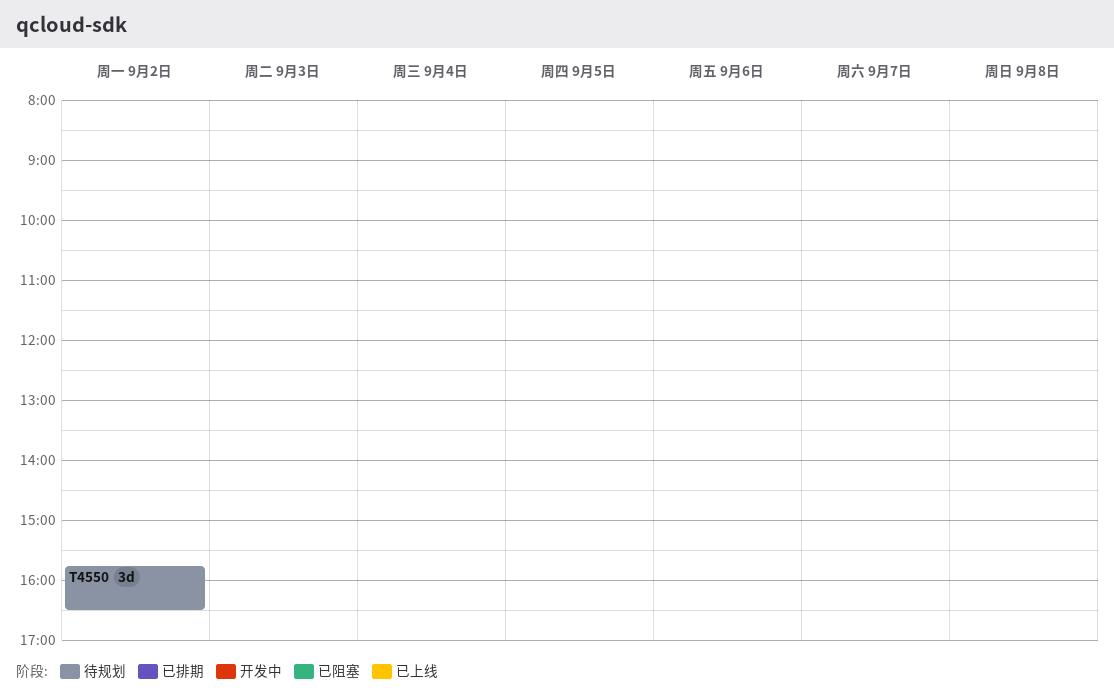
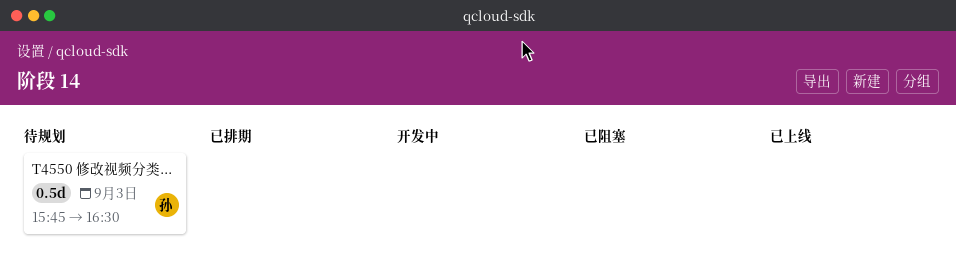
T4550, estimate: 3d -> 0.5d
T4550, day: Sep 2 -> Sep 3

